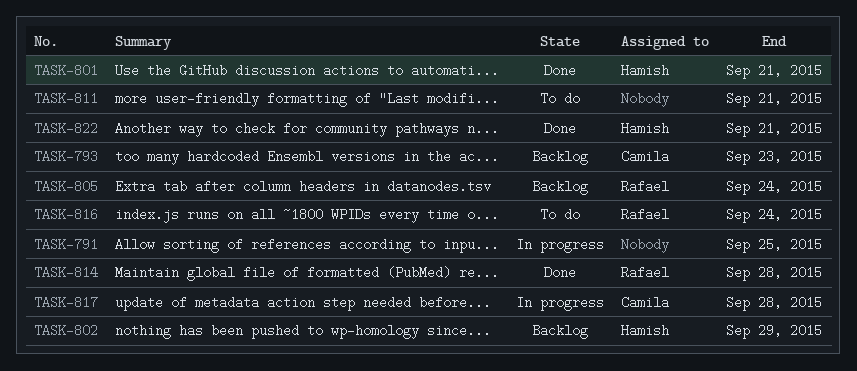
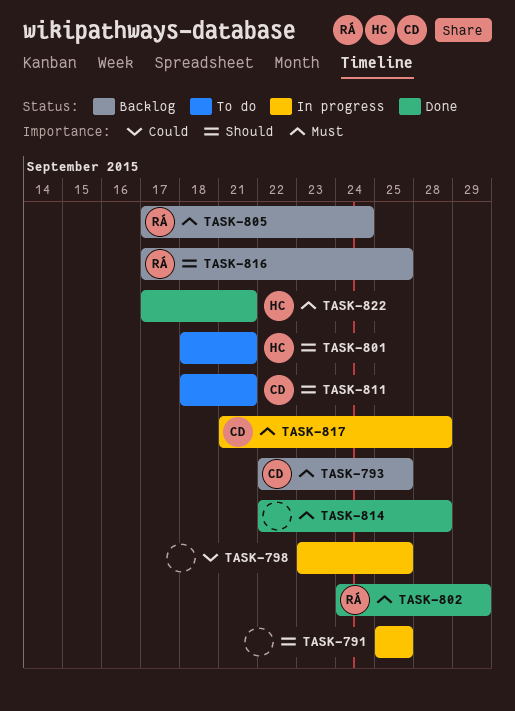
TASK-793, due: Sep 23 -> Sep 25
TASK-798: none -> present
TASK-801, status: Done -> To do
TASK-802, status: Backlog -> Done
TASK-802, owner: Hamish -> Rafael
TASK-811, owner: none -> Camila
TASK-814, owner: Rafael -> none
TASK-816, status: To do -> Backlog
TASK-816, due: Sep 24 -> Sep 25

